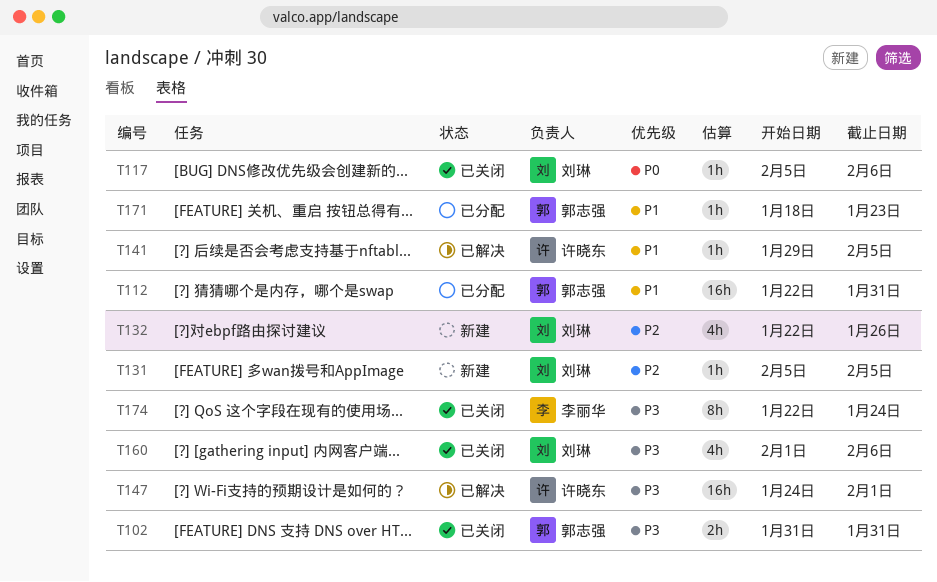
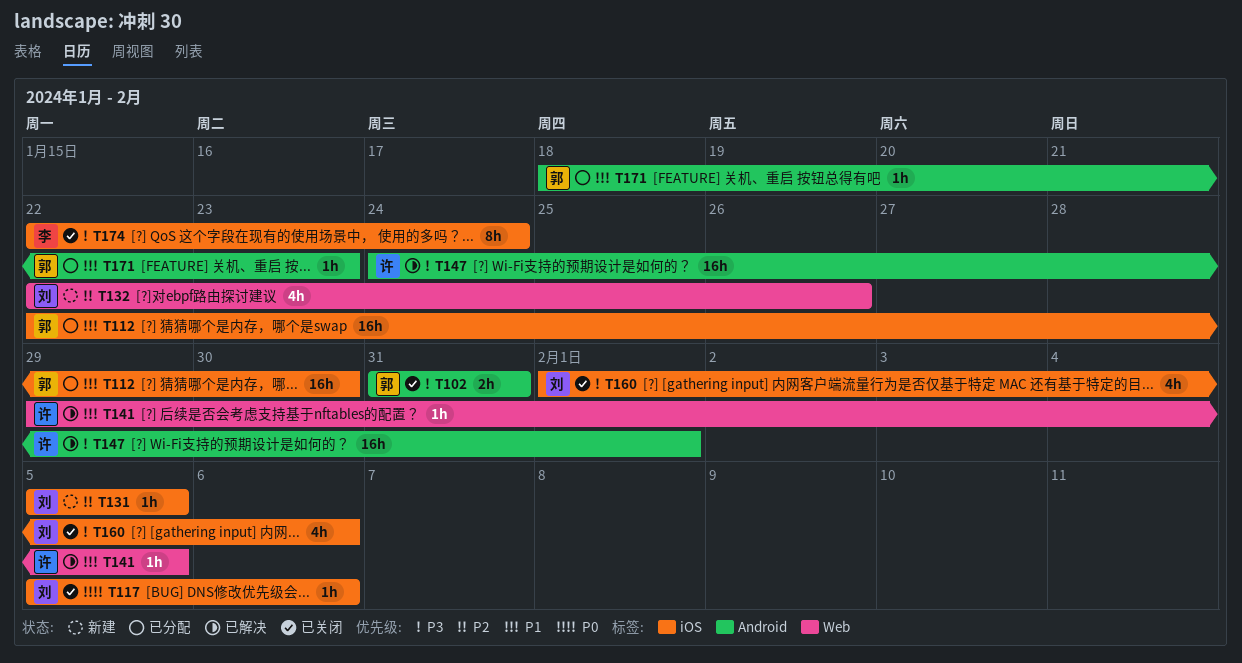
T112, due: Jan 31 -> Jan 30

